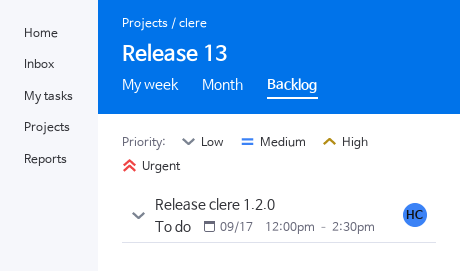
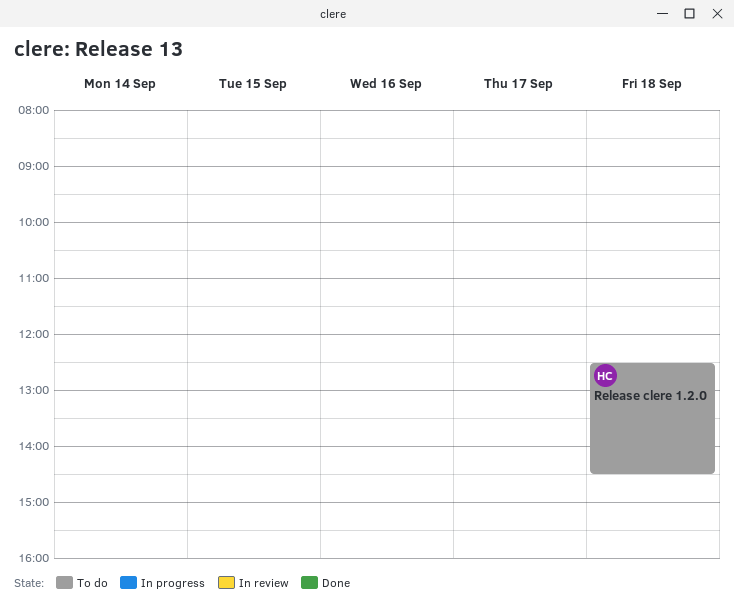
Release clere 1.2.0, day: Sep 17 -> Sep 18
Release clere 1.2.0, begins: 12:00 -> 12:30

